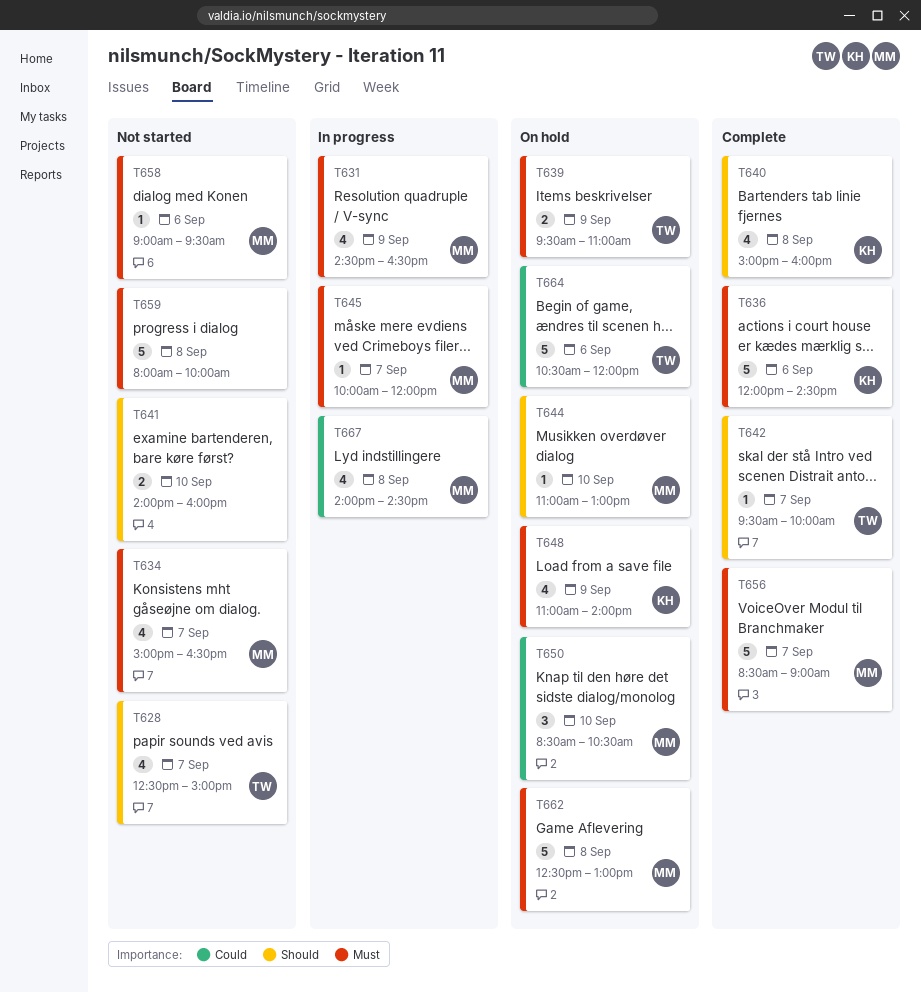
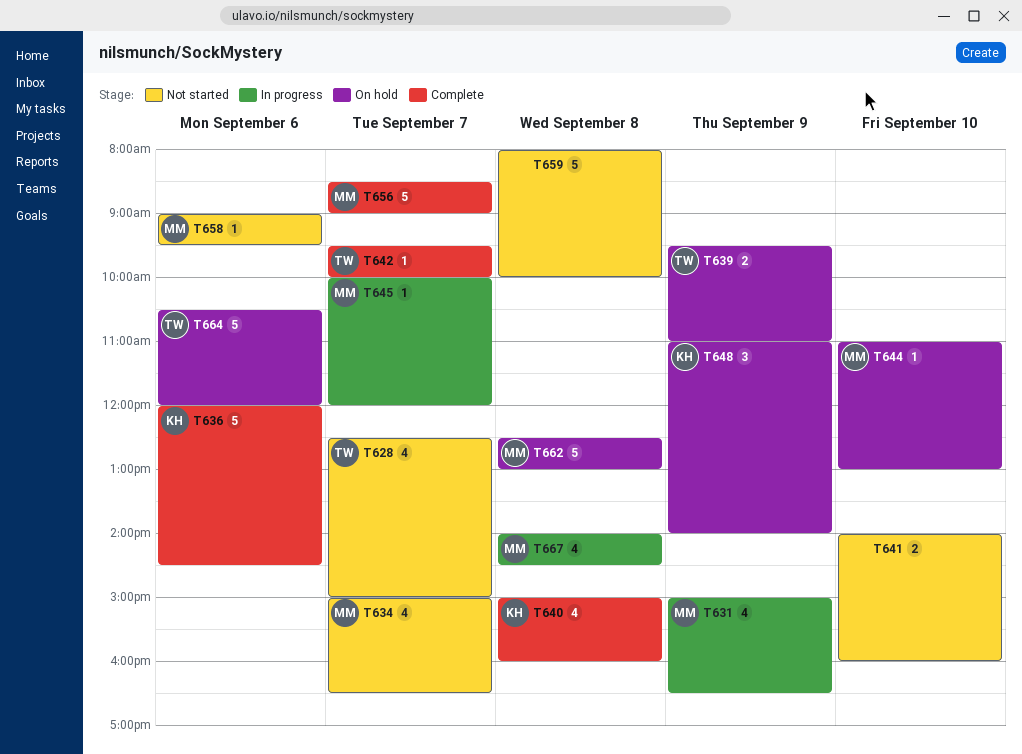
T631, begins: 14:30 -> 15:00
T648, estimate: 4 -> 3
T650: present -> none

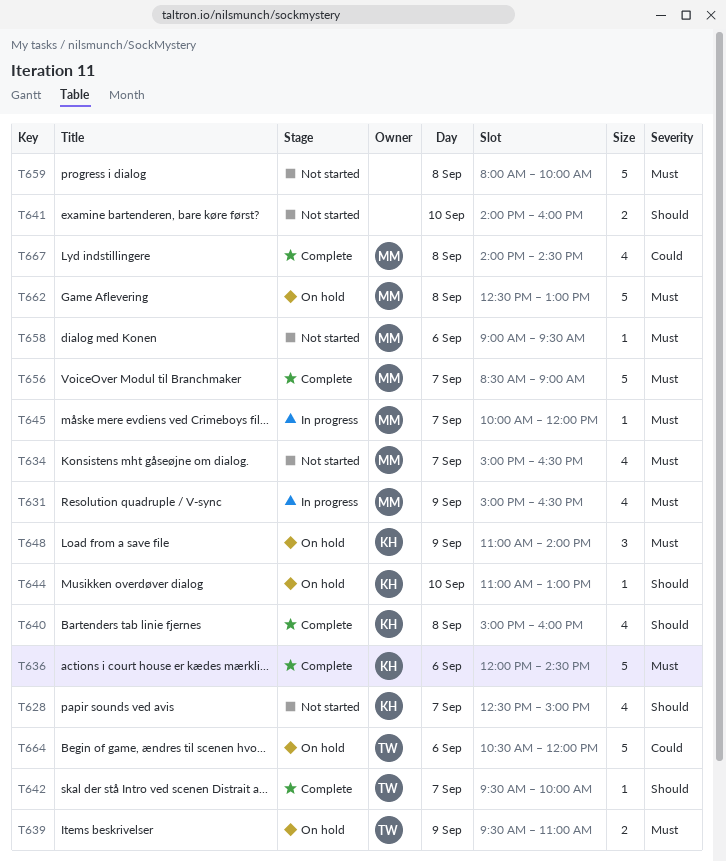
T628, owner: TW -> KH
T644, owner: MM -> KH
T667, status: In progress -> Complete

